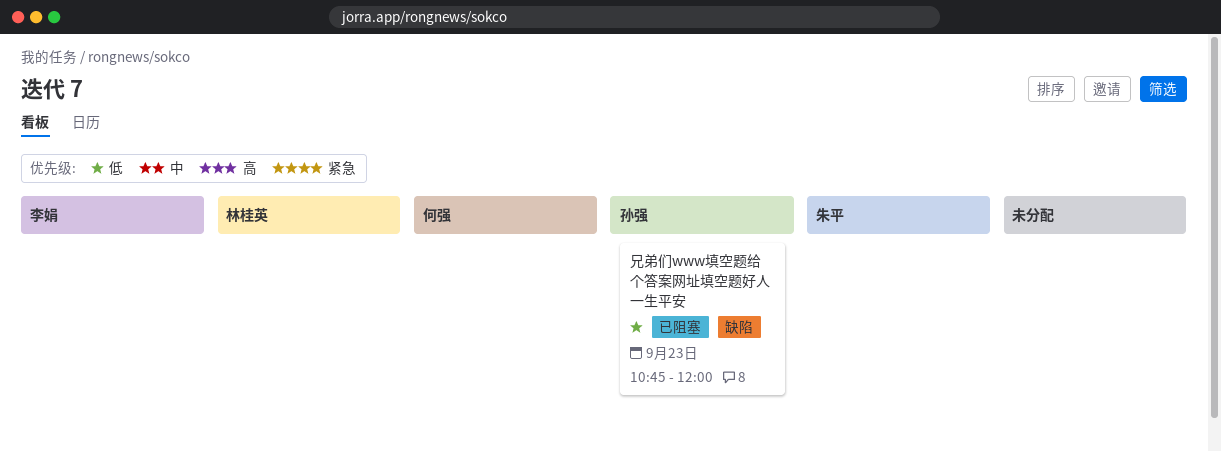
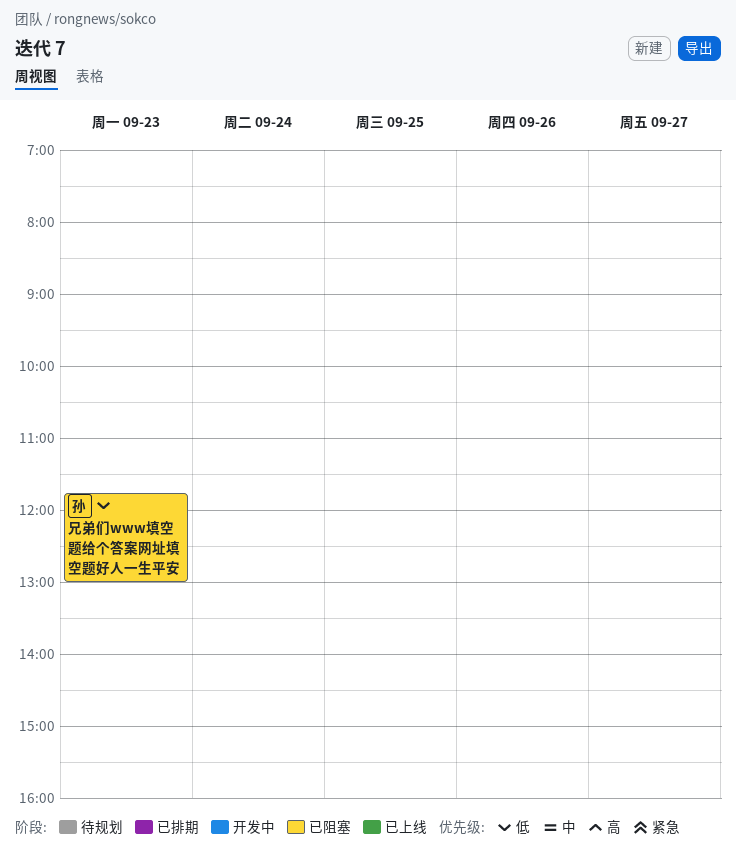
兄弟们www填空题给个答案网址填空题好人一生平安, begins: 10:45 -> 11:45
兄弟们www填空题给个答案网址填空题好人一生平安, ends: 12:00 -> 13:00

